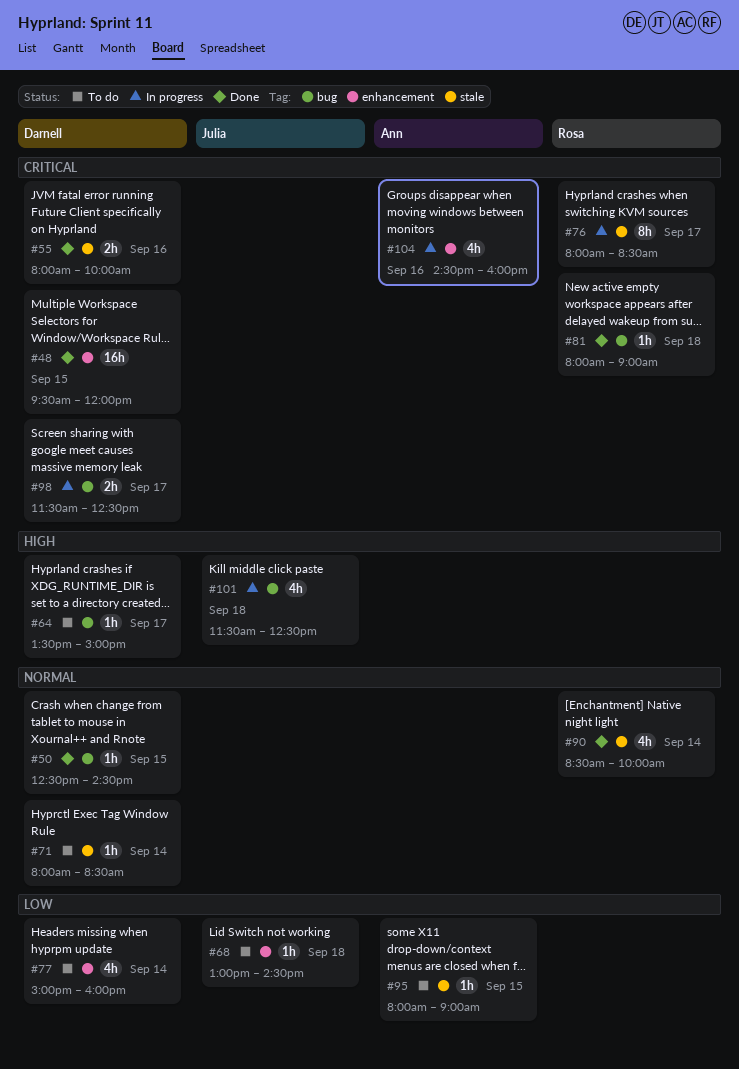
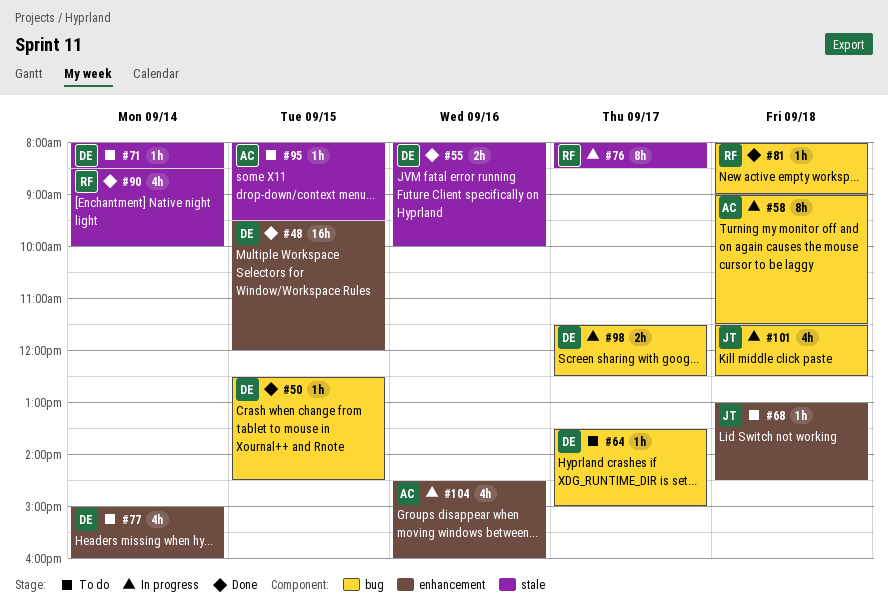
#58: none -> present
#95, ends: 09:00 -> 09:30

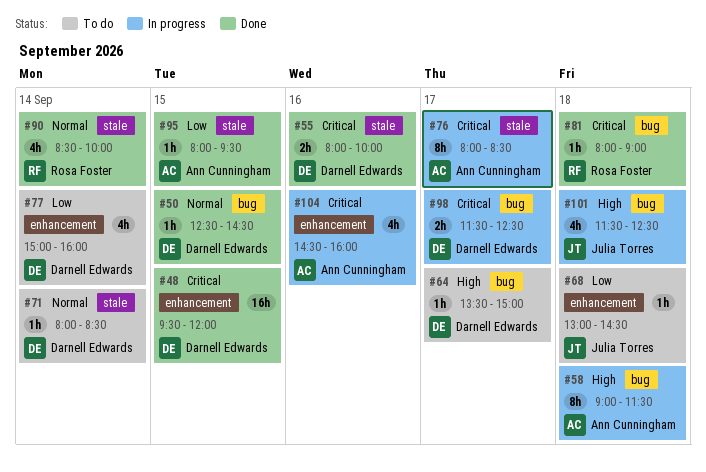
#76, owner: Rosa Foster -> Ann Cunningham
#95, status: To do -> Done

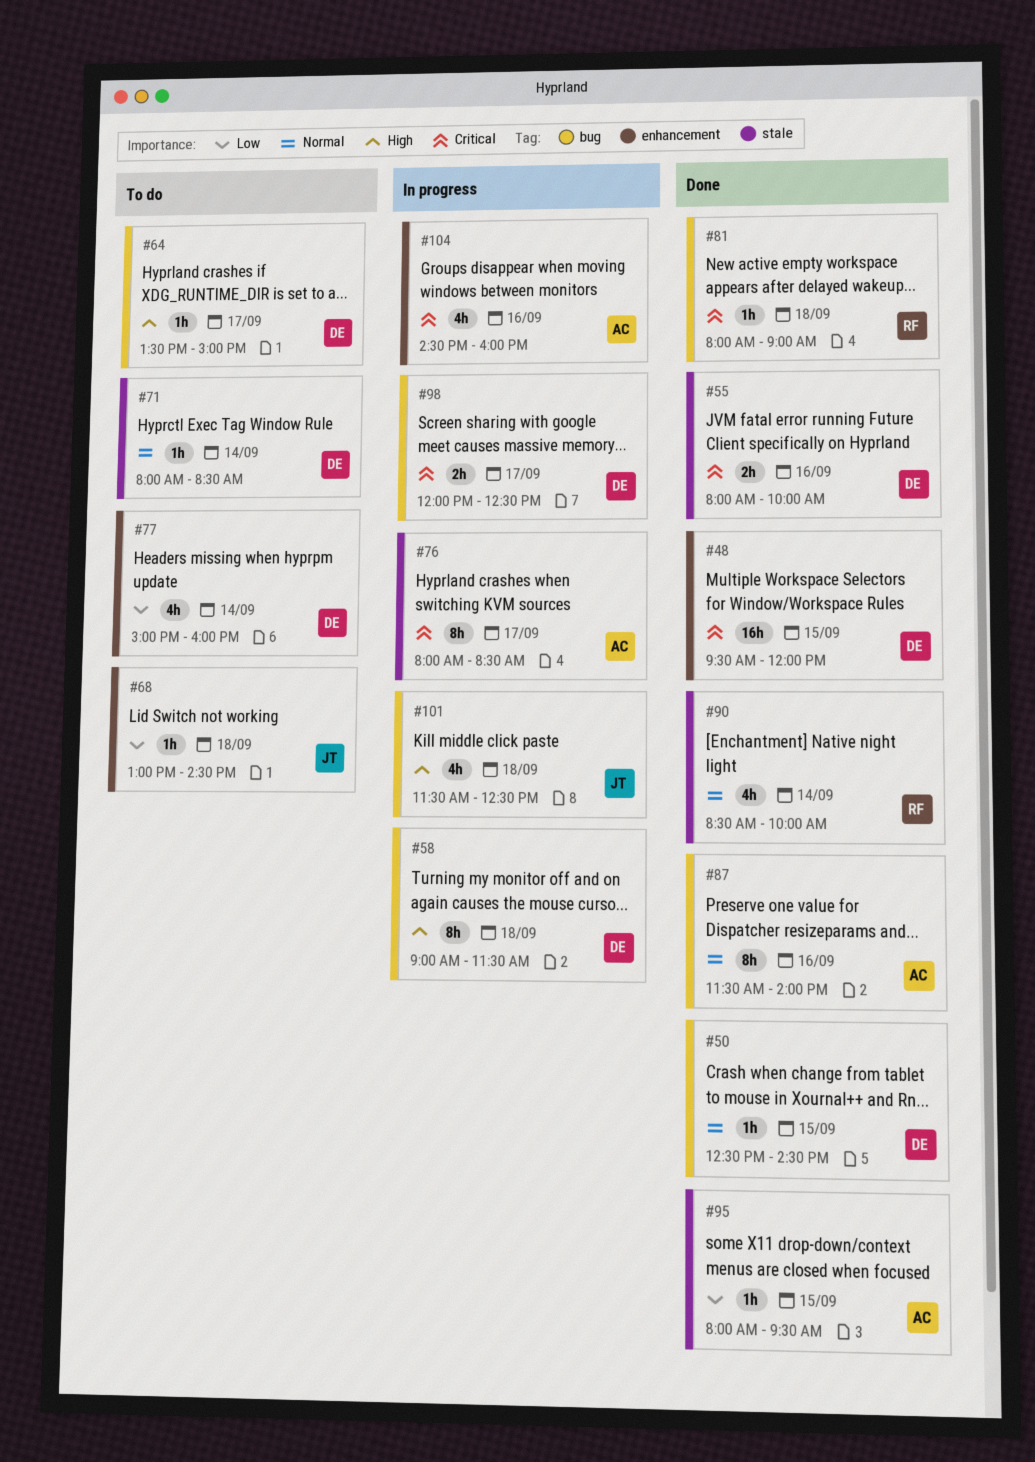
#58, owner: Ann Cunningham -> Darnell Edwards
#87: none -> present
#98, begins: 11:30 -> 12:00

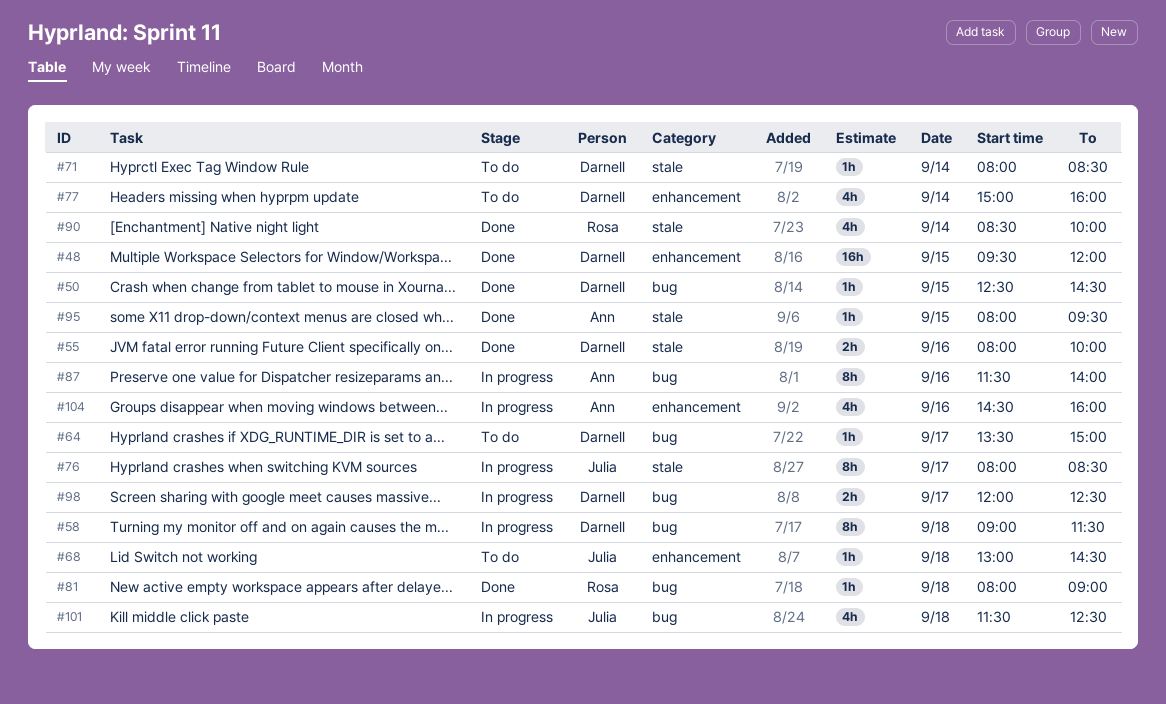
#76, owner: Ann -> Julia
#87, status: Done -> In progress

